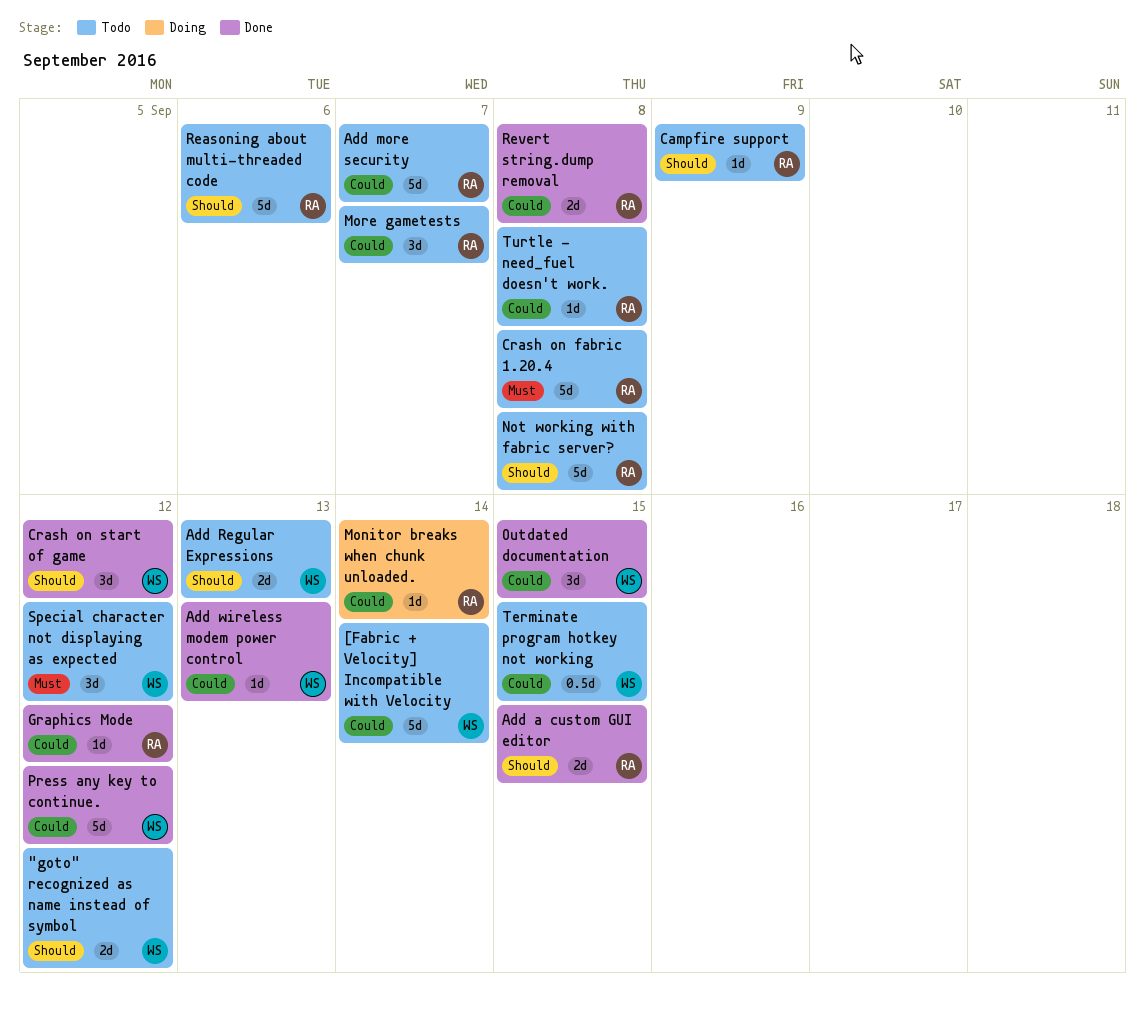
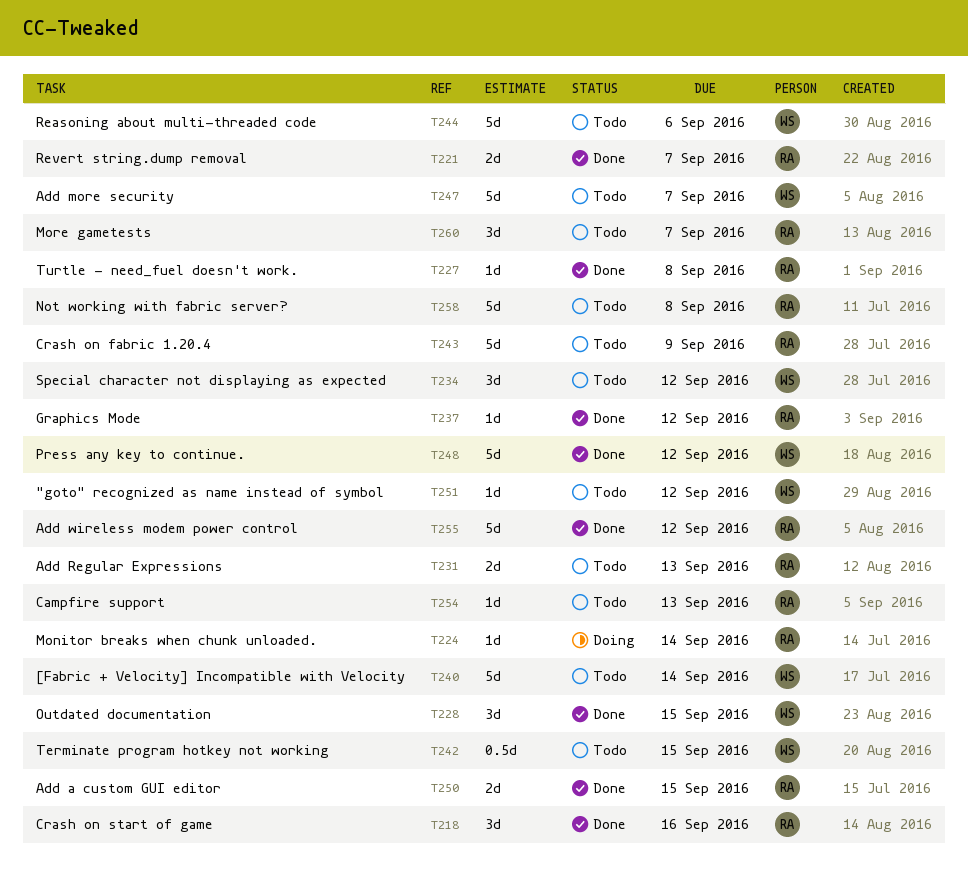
"goto" recognized as name instead of symbol, estimate: 2d -> 1d
Add more security, owner: RA -> WS
Add Regular Expressions, owner: WS -> RA
Add wireless modem power control, owner: WS -> RA
Add wireless modem power control, estimate: 1d -> 5d
Add wireless modem power control, due: Sep 13 -> Sep 12
Campfire support, due: Sep 9 -> Sep 13
Crash on fabric 1.20.4, due: Sep 8 -> Sep 9
Crash on start of game, owner: WS -> RA
Crash on start of game, due: Sep 12 -> Sep 16
Reasoning about multi-threaded code, owner: RA -> WS
Revert string.dump removal, due: Sep 8 -> Sep 7
Turtle - need_fuel doesn't work., status: Todo -> Done

